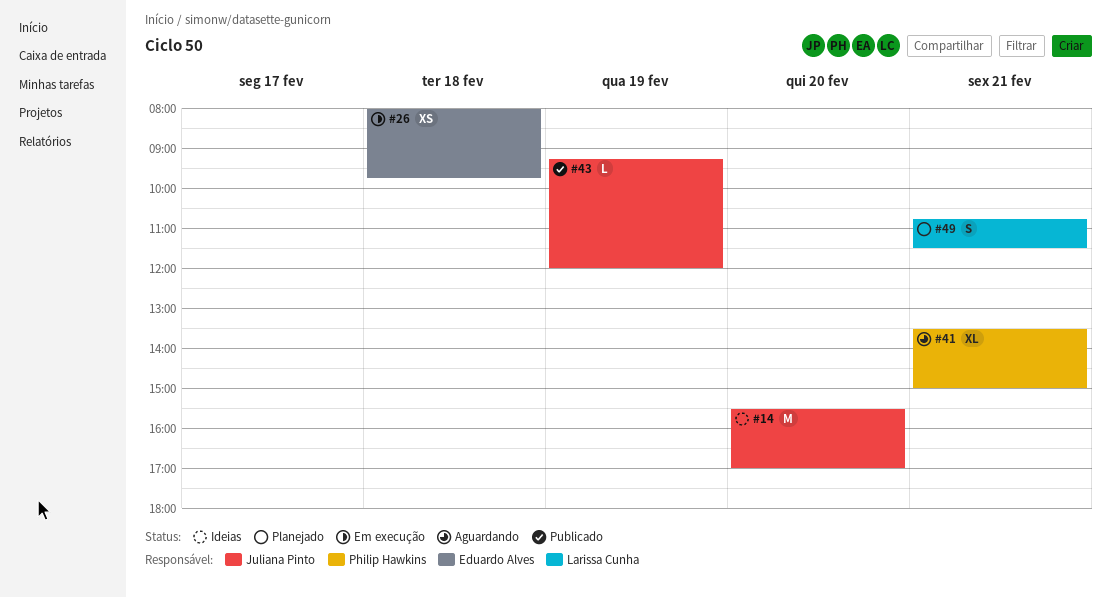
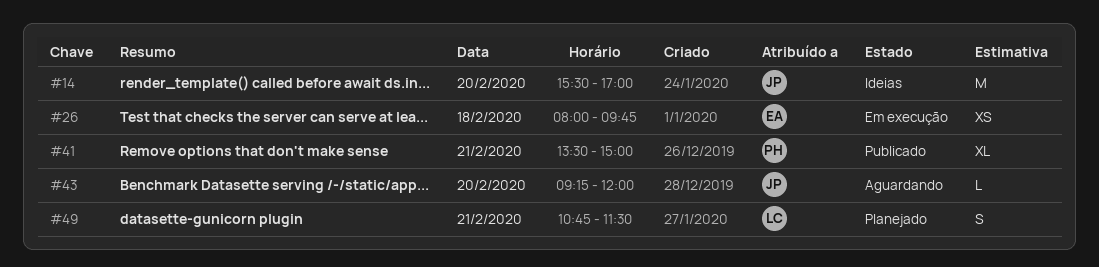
#41, status: Aguardando -> Publicado
#43, status: Publicado -> Aguardando
#43, day: Feb 19 -> Feb 20

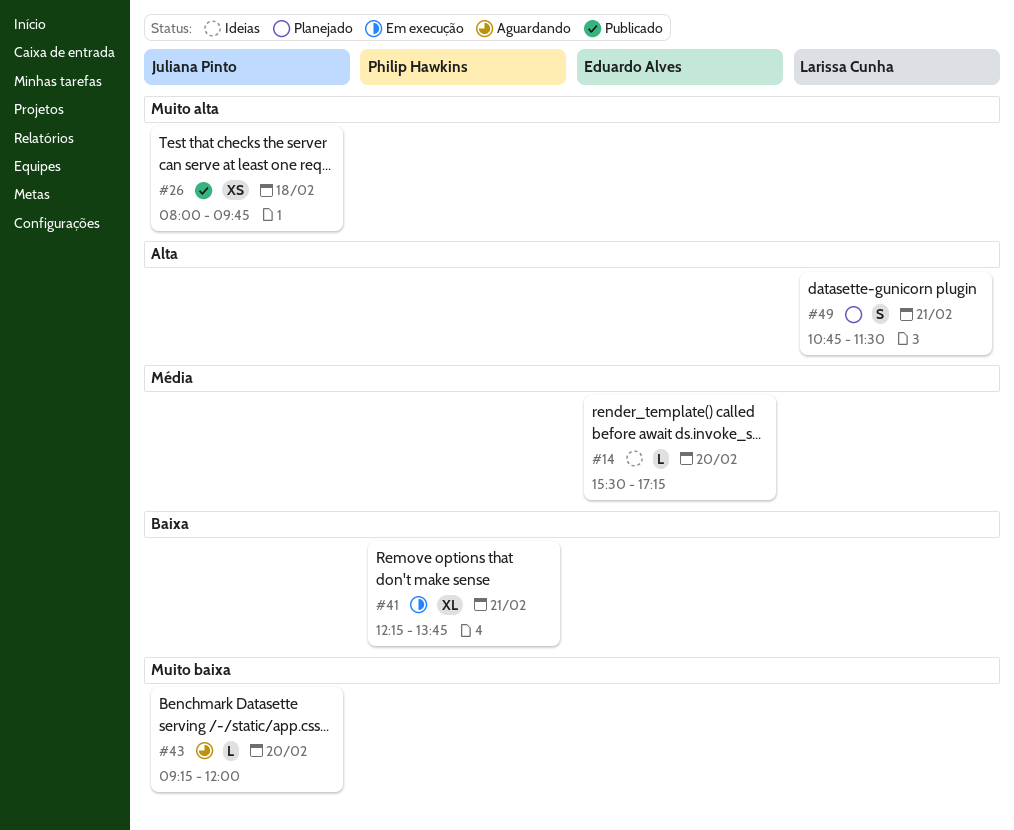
#14, owner: Juliana Pinto -> Eduardo Alves
#14, estimate: M -> L
#14, ends: 17:00 -> 17:15
#26, status: Em execução -> Publicado
#26, owner: Eduardo Alves -> Juliana Pinto
#41, status: Publicado -> Em execução
#41, begins: 13:30 -> 12:15
#41, ends: 15:00 -> 13:45

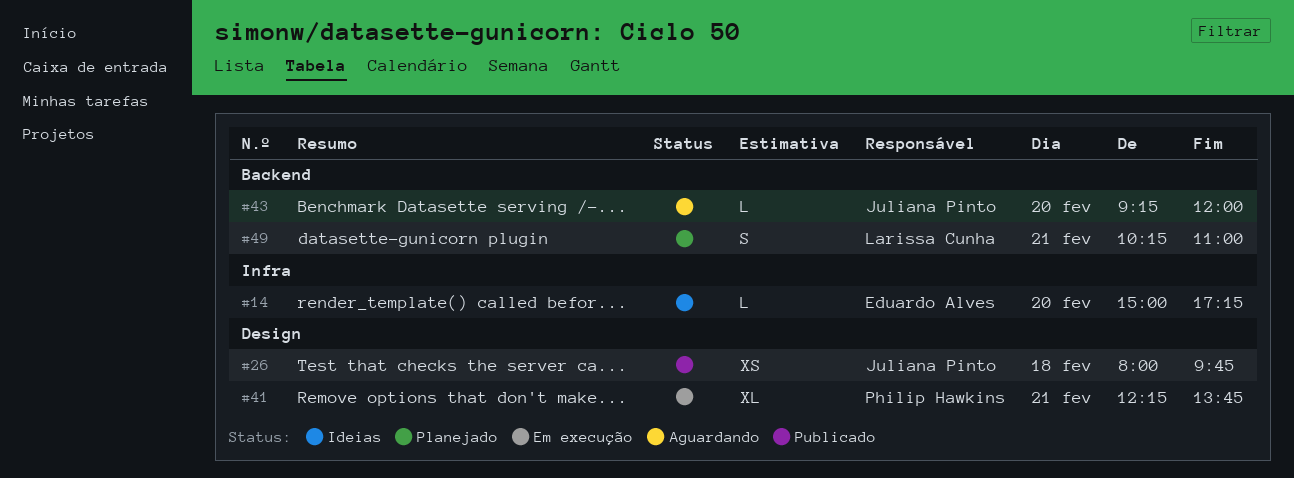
#14, begins: 15:30 -> 15:00
#49, begins: 10:45 -> 10:15
#49, ends: 11:30 -> 11:00

